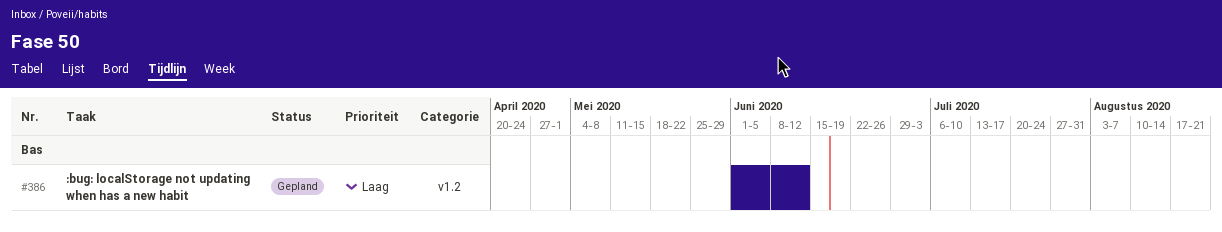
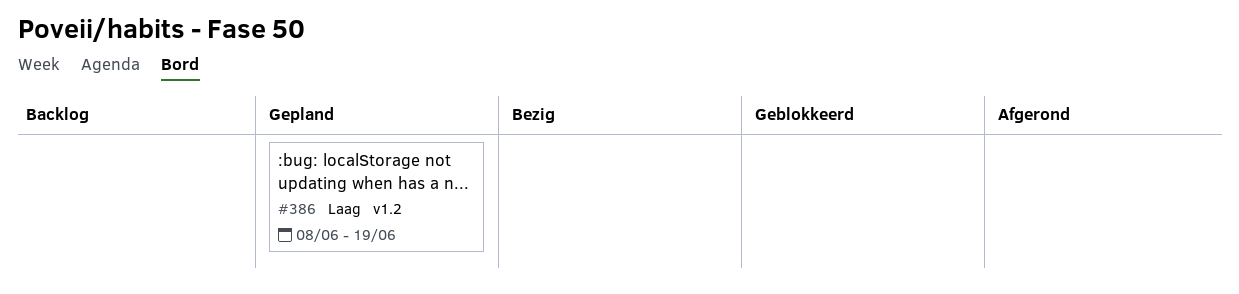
#386, start: Jun 1 -> Jun 8
#386, due: Jun 12 -> Jun 19

